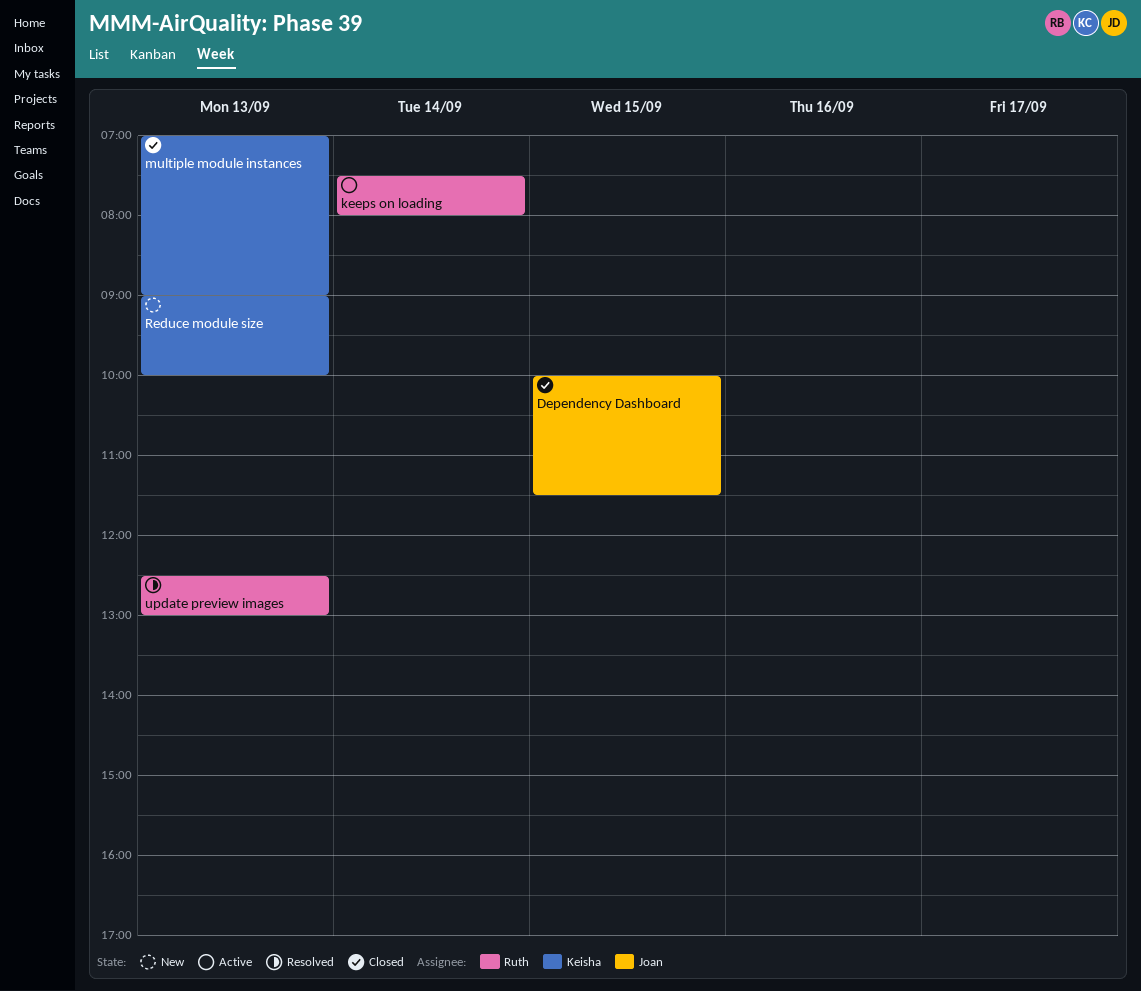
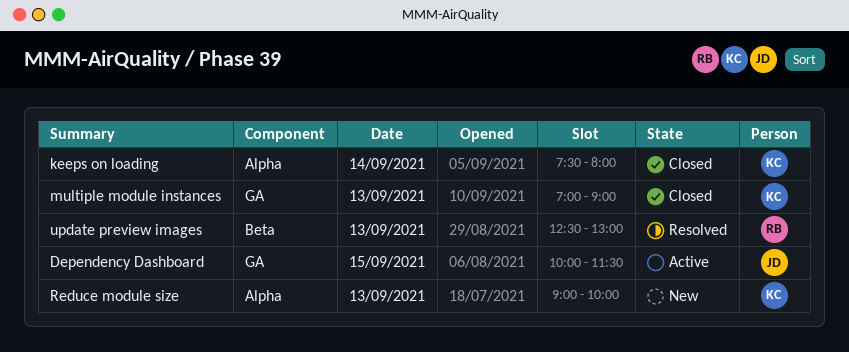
Dependency Dashboard, status: Closed -> Active
keeps on loading, status: Active -> Closed
keeps on loading, owner: Ruth -> Keisha

